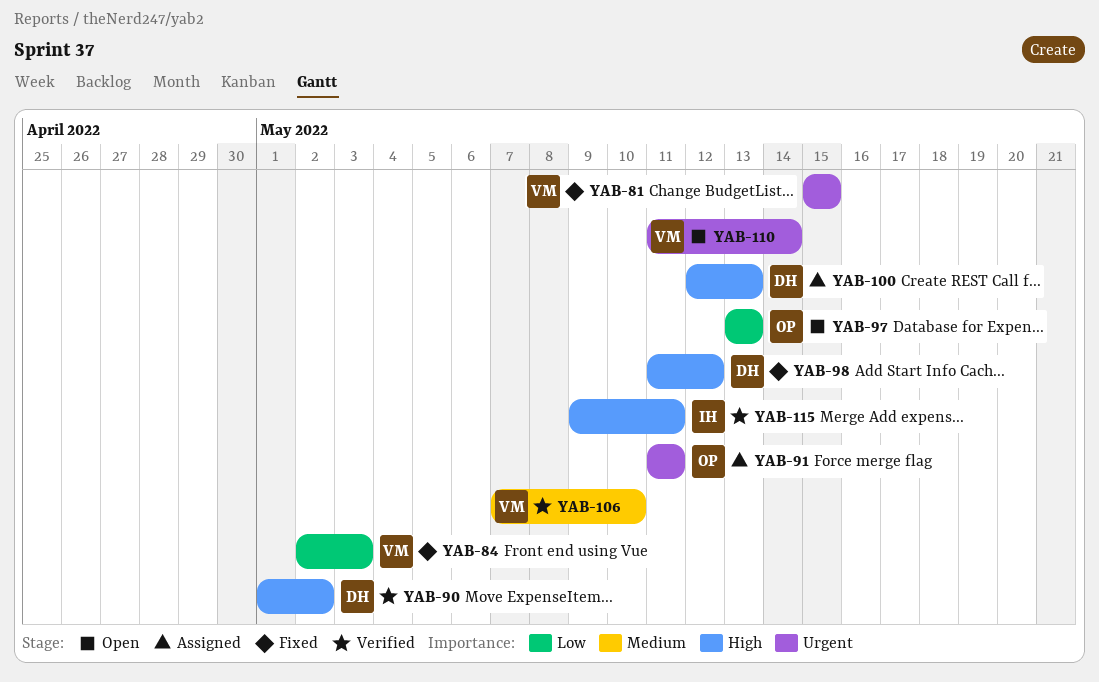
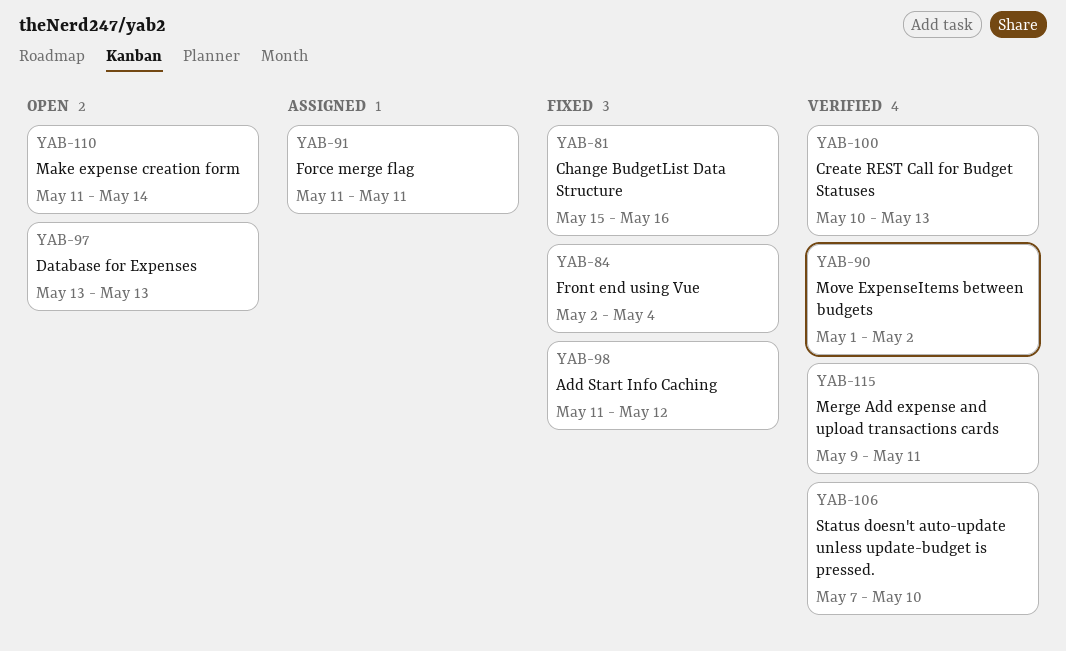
YAB-81, due: May 15 -> May 16
YAB-84, due: May 3 -> May 4
YAB-100, status: Assigned -> Verified
YAB-100, start: May 12 -> May 10

